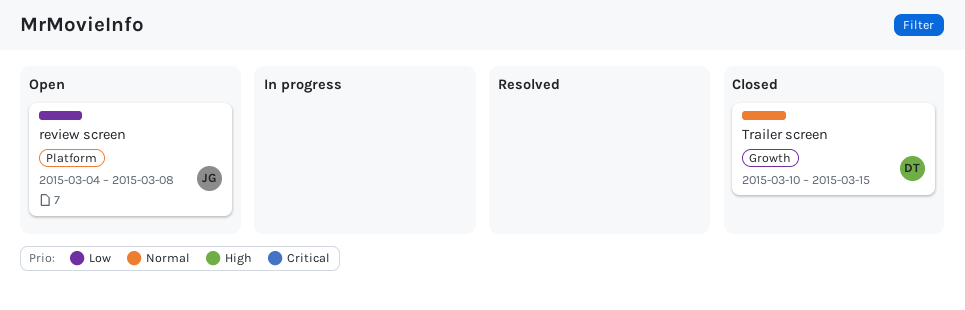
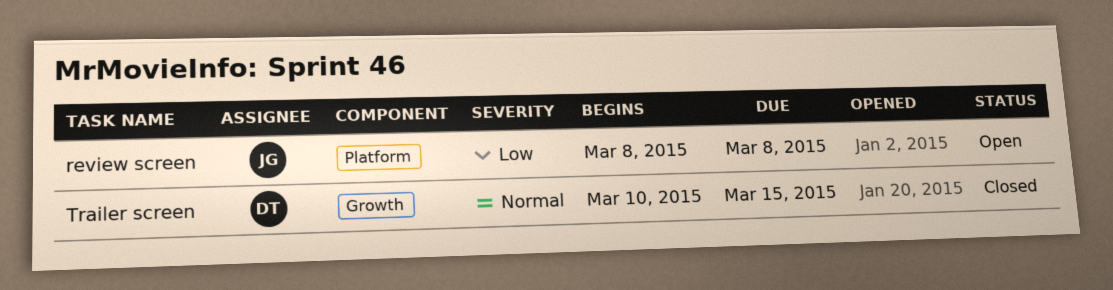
review screen, start: Mar 4 -> Mar 8

